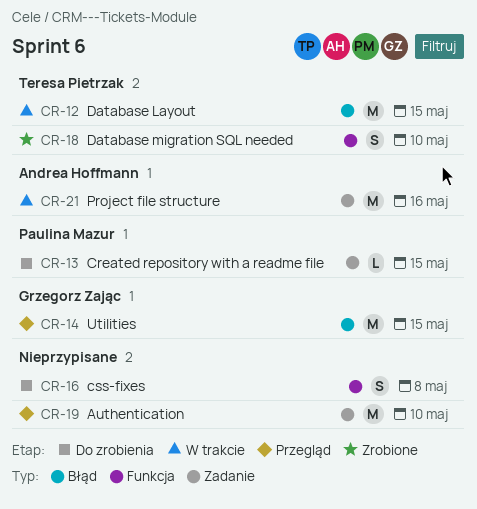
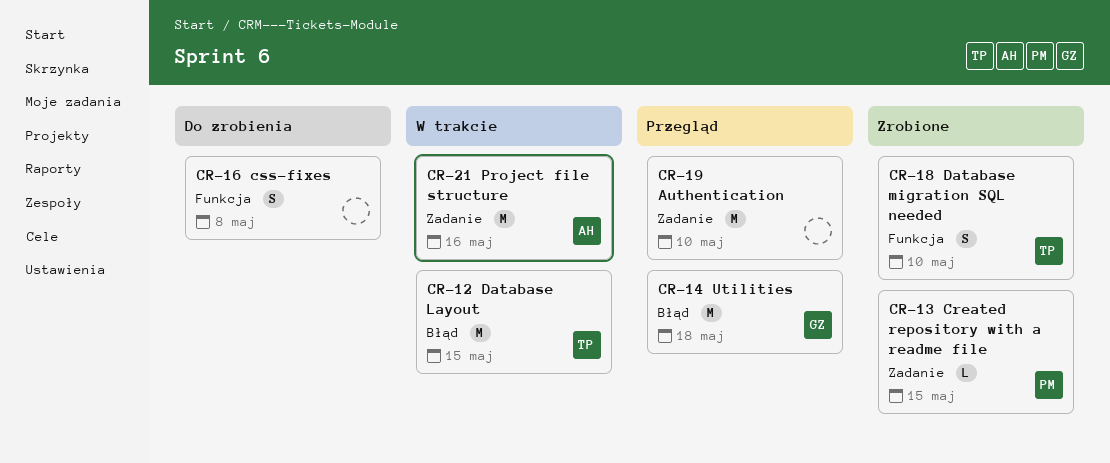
CR-13, status: Do zrobienia -> Zrobione
CR-14, due: May 15 -> May 18

